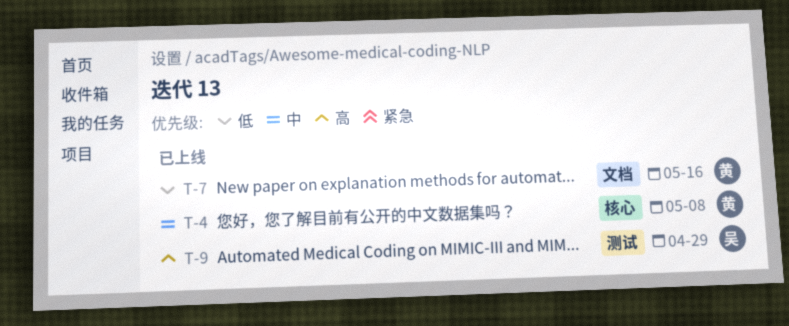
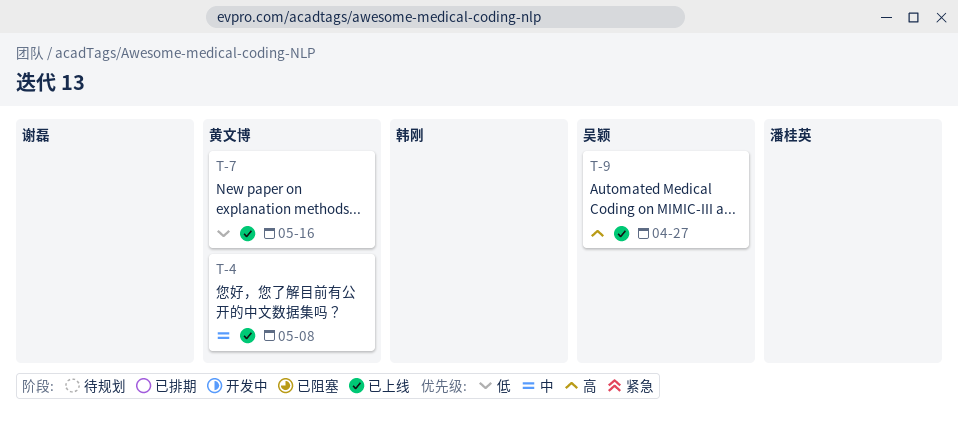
T-9, due: Apr 29 -> Apr 27

